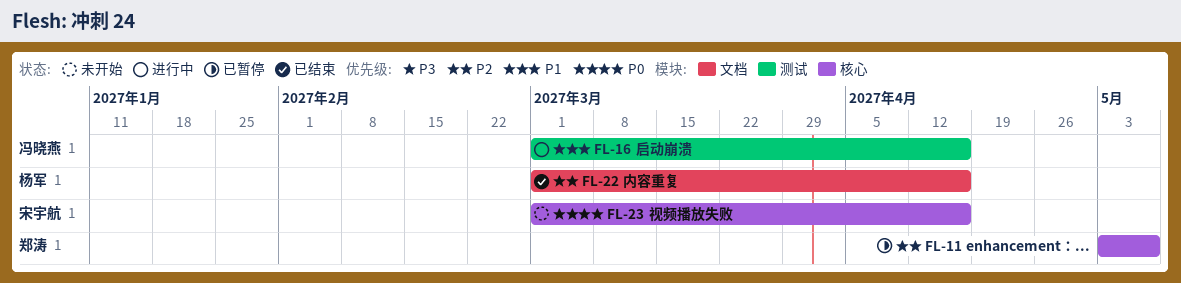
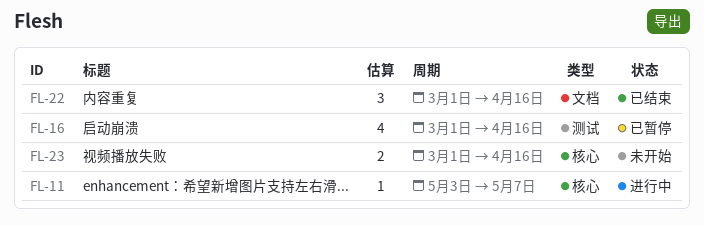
FL-11, status: 已暂停 -> 进行中
FL-16, status: 进行中 -> 已暂停

